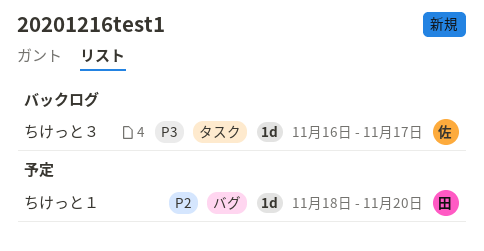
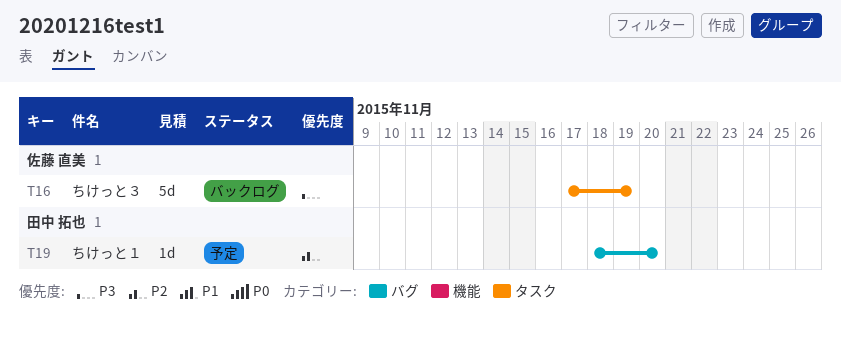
ちけっと３, estimate: 1d -> 5d
ちけっと３, start: Nov 16 -> Nov 17
ちけっと３, due: Nov 17 -> Nov 19

